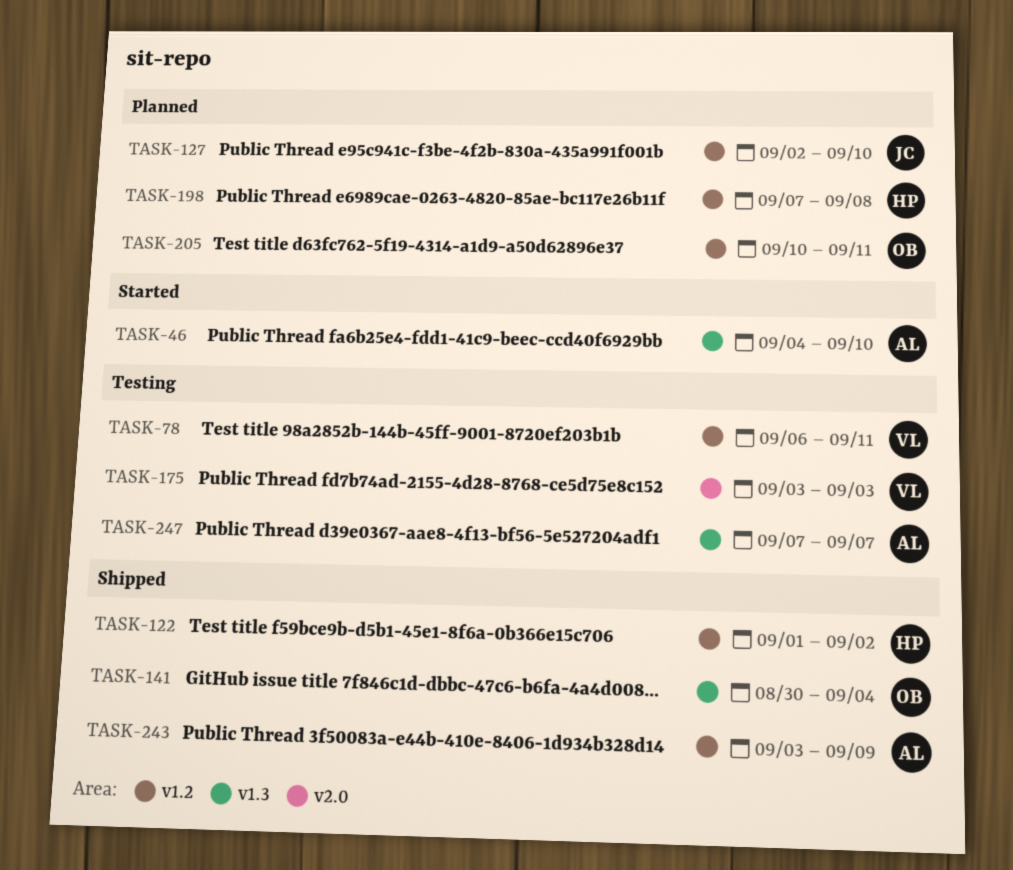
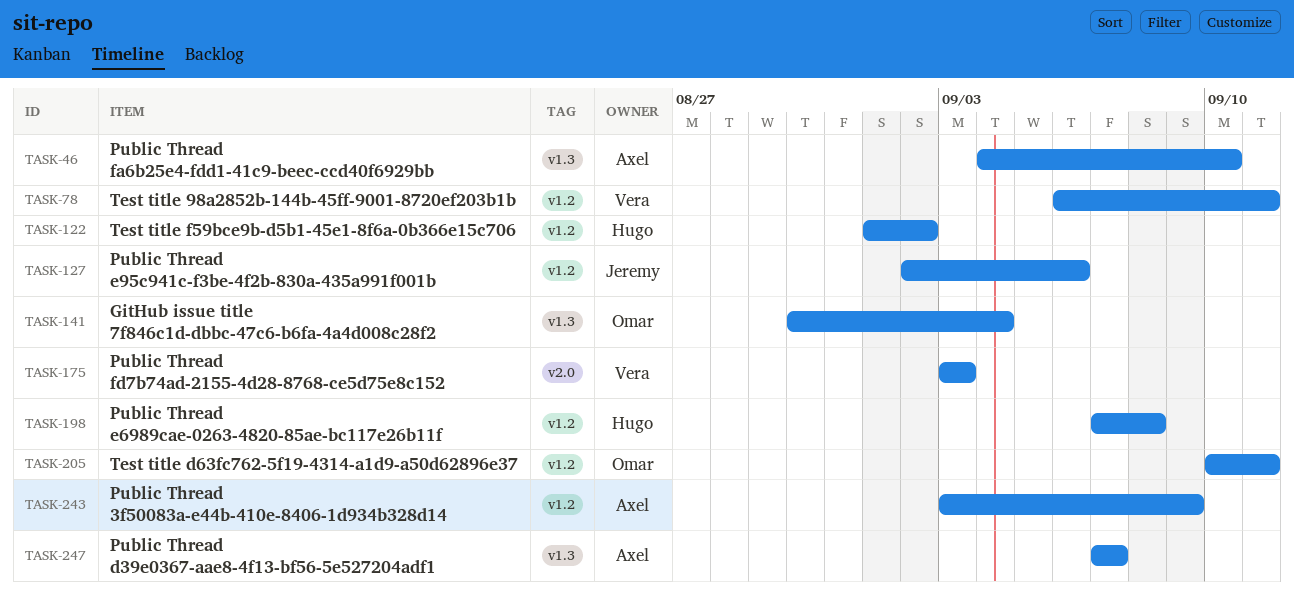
TASK-127, due: Sep 10 -> Sep 6

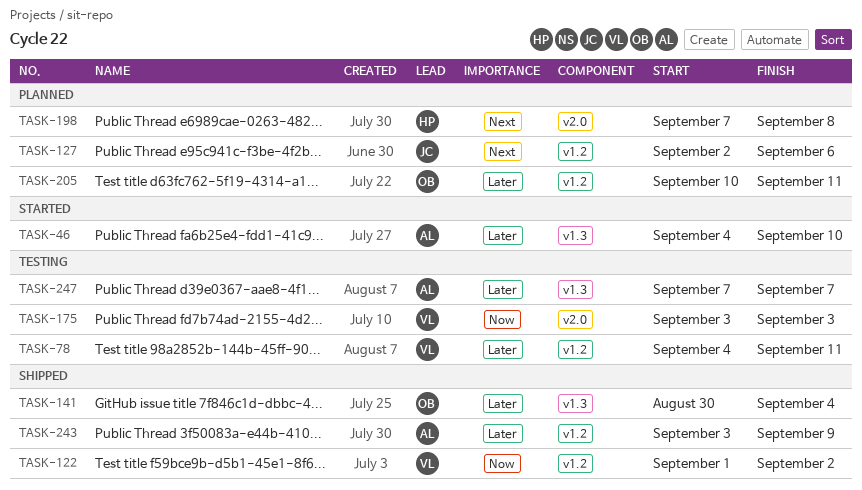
TASK-78, start: Sep 6 -> Sep 4
TASK-122, owner: Hugo -> Vera
TASK-198, label: v1.2 -> v2.0

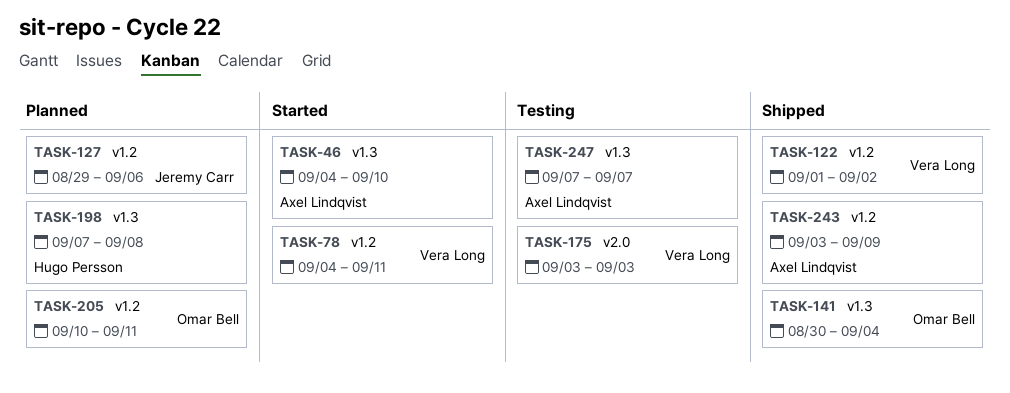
TASK-78, status: Testing -> Started
TASK-127, start: Sep 2 -> Aug 29
TASK-198, label: v2.0 -> v1.3

